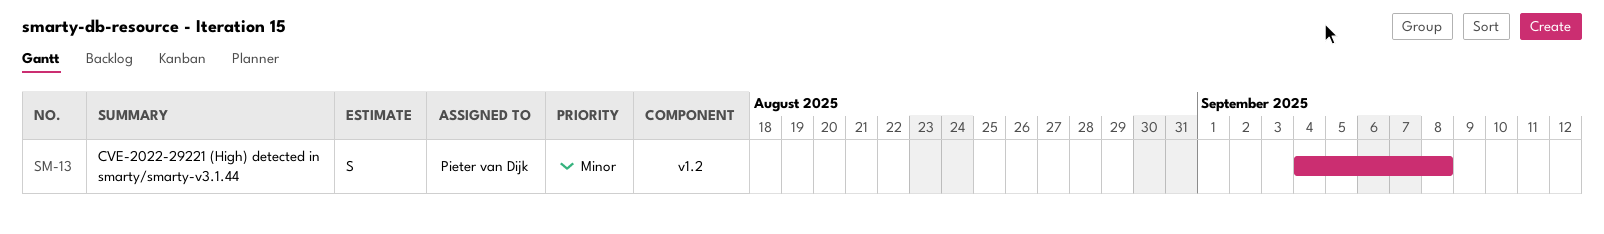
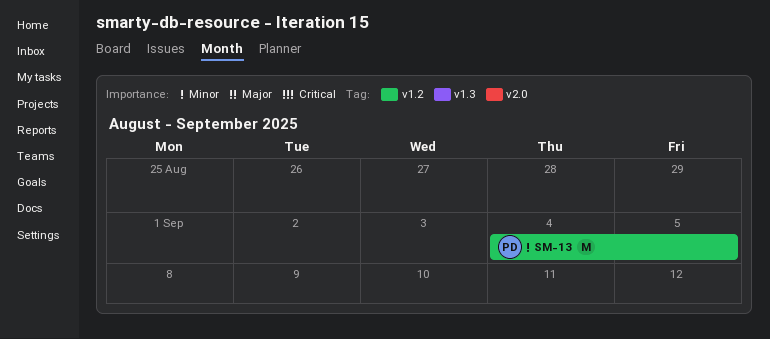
SM-13, estimate: S -> M
SM-13, due: Sep 8 -> Sep 5

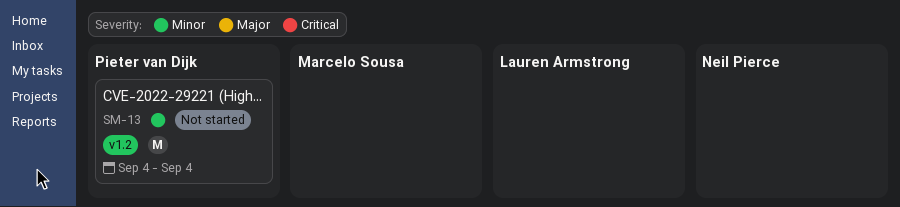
SM-13, due: Sep 5 -> Sep 4

